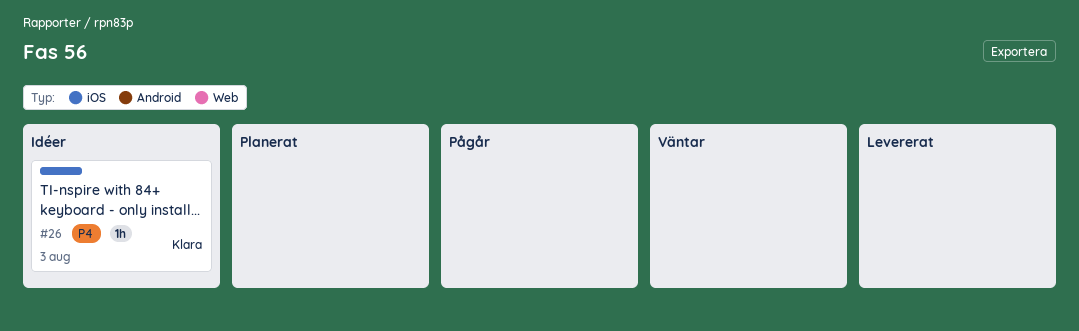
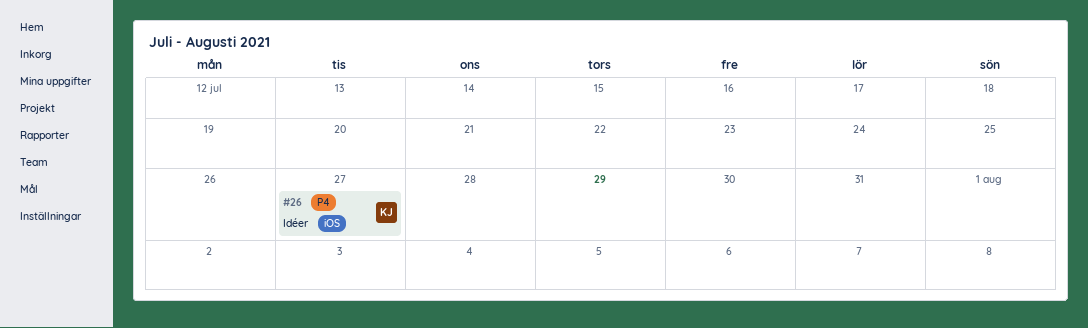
#26, due: Aug 3 -> Jul 27

